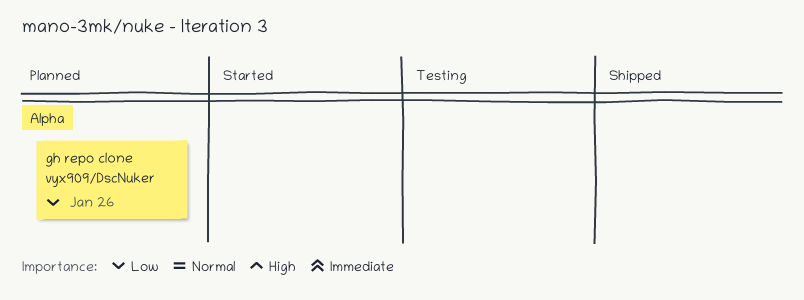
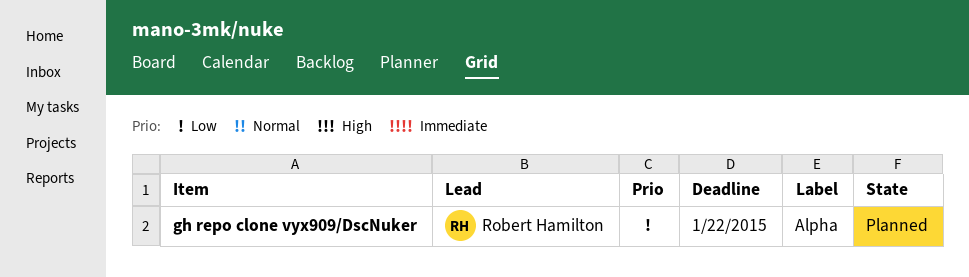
gh repo clone vyx909/DscNuker, due: Jan 26 -> Jan 22

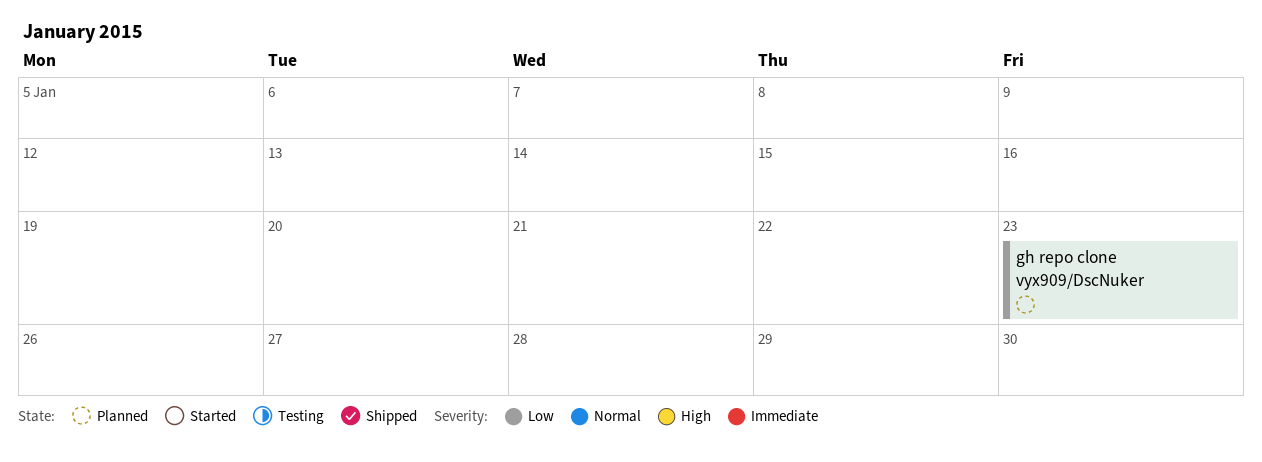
gh repo clone vyx909/DscNuker, due: Jan 22 -> Jan 23

